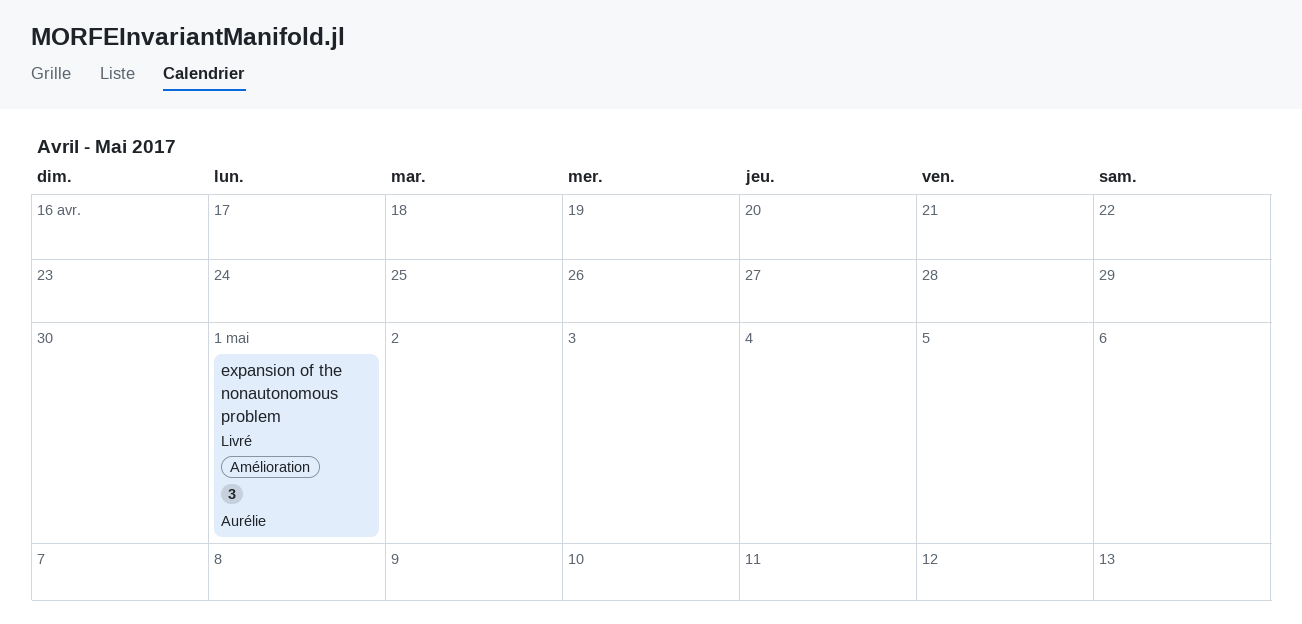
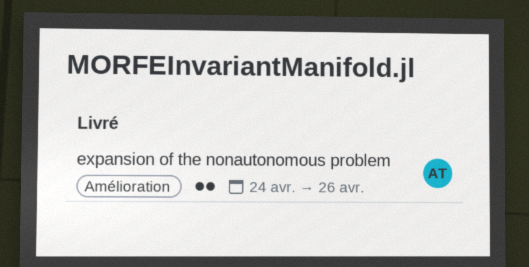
expansion of the nonautonomous problem, estimate: 3 -> 2
expansion of the nonautonomous problem, due: May 1 -> Apr 26

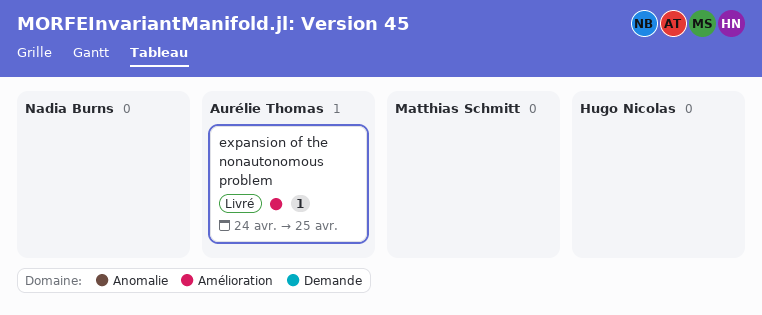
expansion of the nonautonomous problem, estimate: 2 -> 1
expansion of the nonautonomous problem, due: Apr 26 -> Apr 25

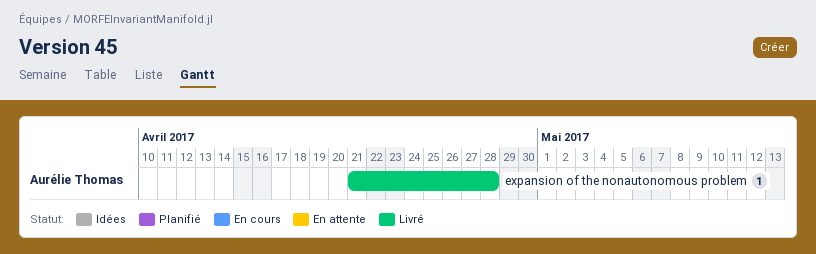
expansion of the nonautonomous problem, start: Apr 24 -> Apr 21
expansion of the nonautonomous problem, due: Apr 25 -> Apr 28

